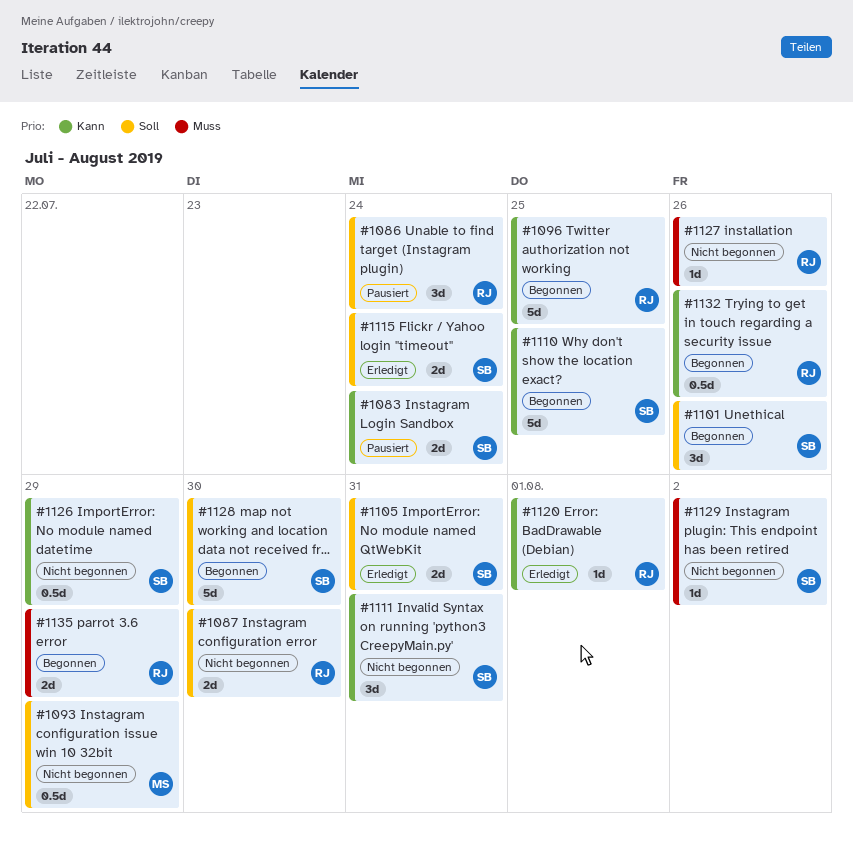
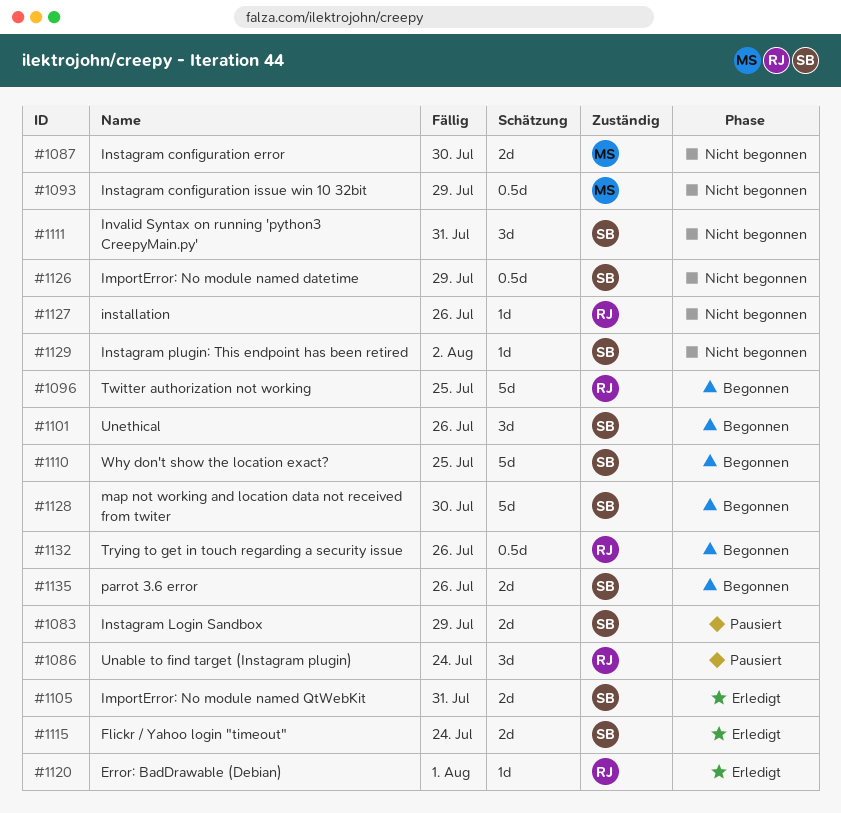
#1083, due: Jul 24 -> Jul 29
#1087, owner: RJ -> MS
#1135, owner: RJ -> SB
#1135, due: Jul 29 -> Jul 26

